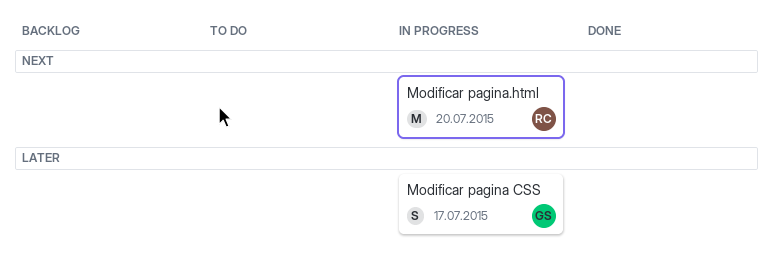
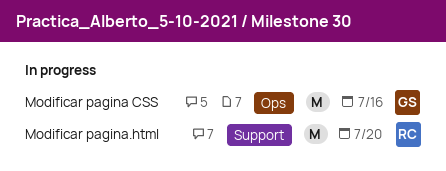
Modificar pagina CSS, estimate: S -> M
Modificar pagina CSS, due: Jul 17 -> Jul 16

